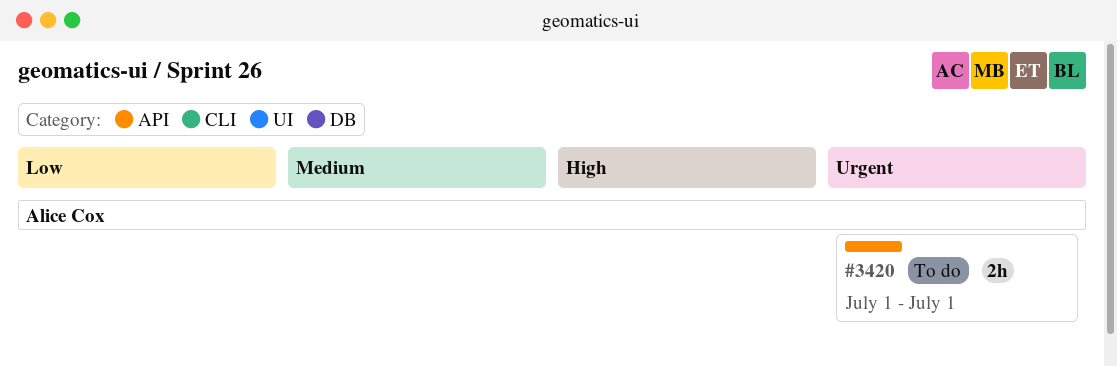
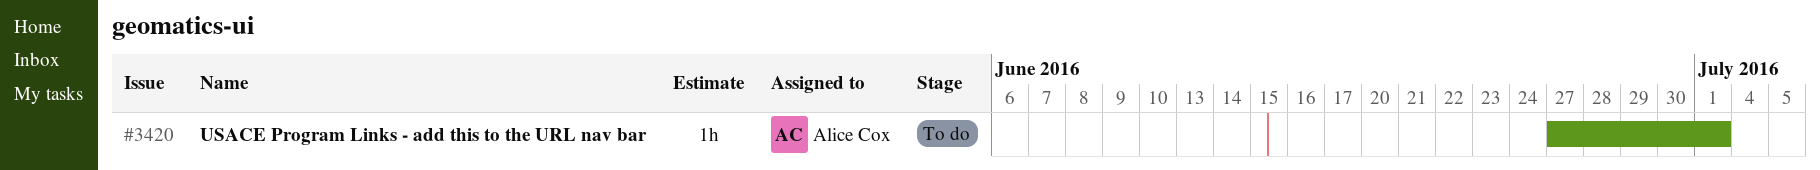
#3420, estimate: 2h -> 1h
#3420, start: Jul 1 -> Jun 27

